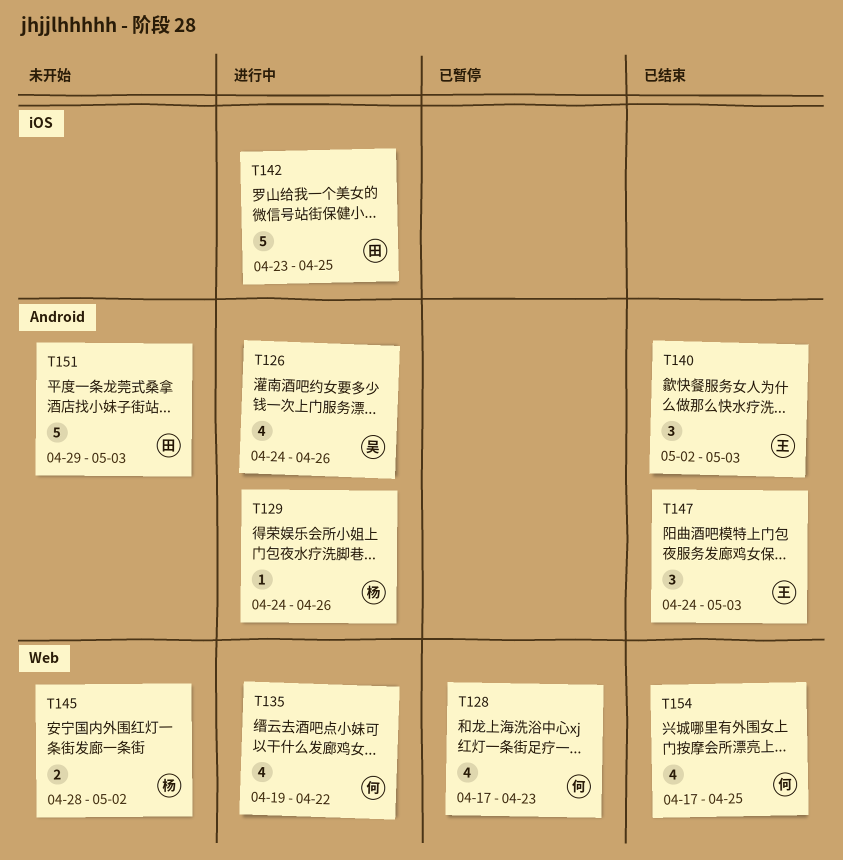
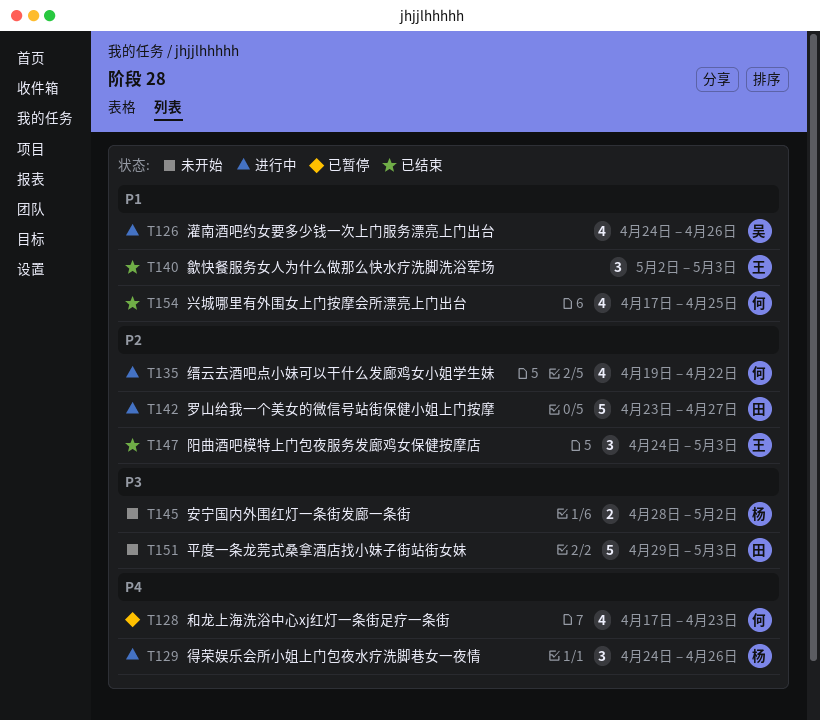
T129, estimate: 1 -> 3
T142, due: Apr 25 -> Apr 27

